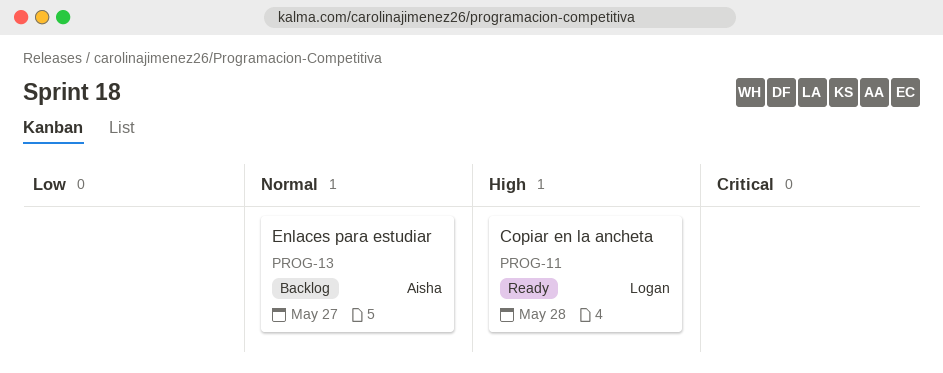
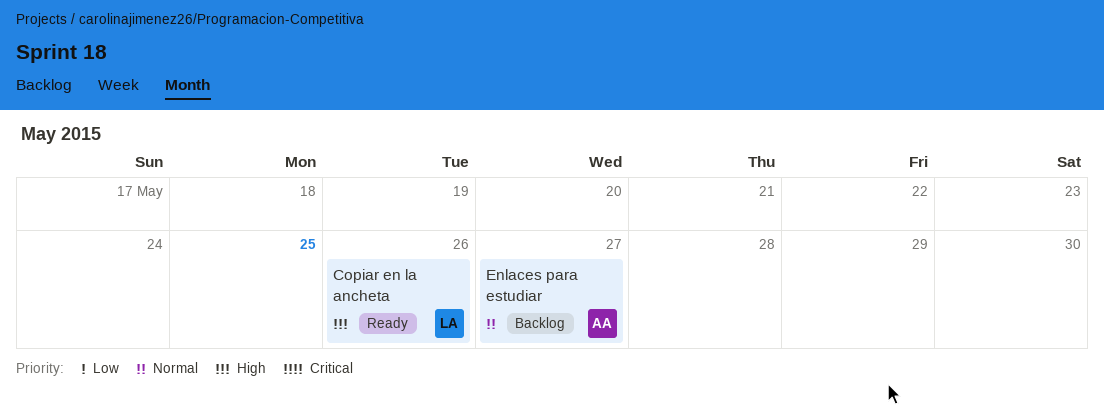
Copiar en la ancheta, due: May 28 -> May 26

